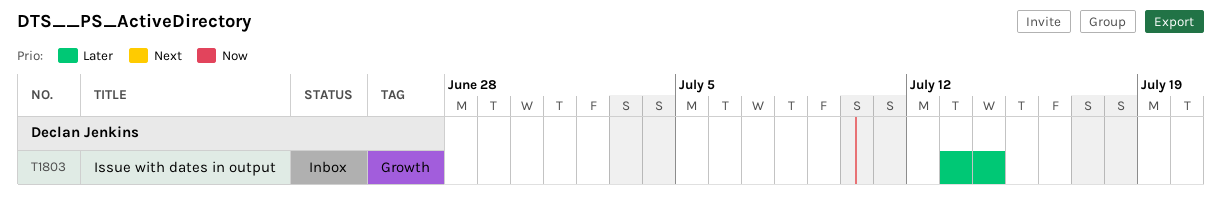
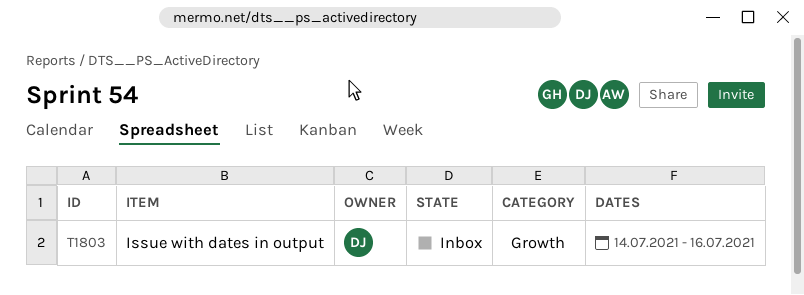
T1803, start: Jul 13 -> Jul 14
T1803, due: Jul 14 -> Jul 16

